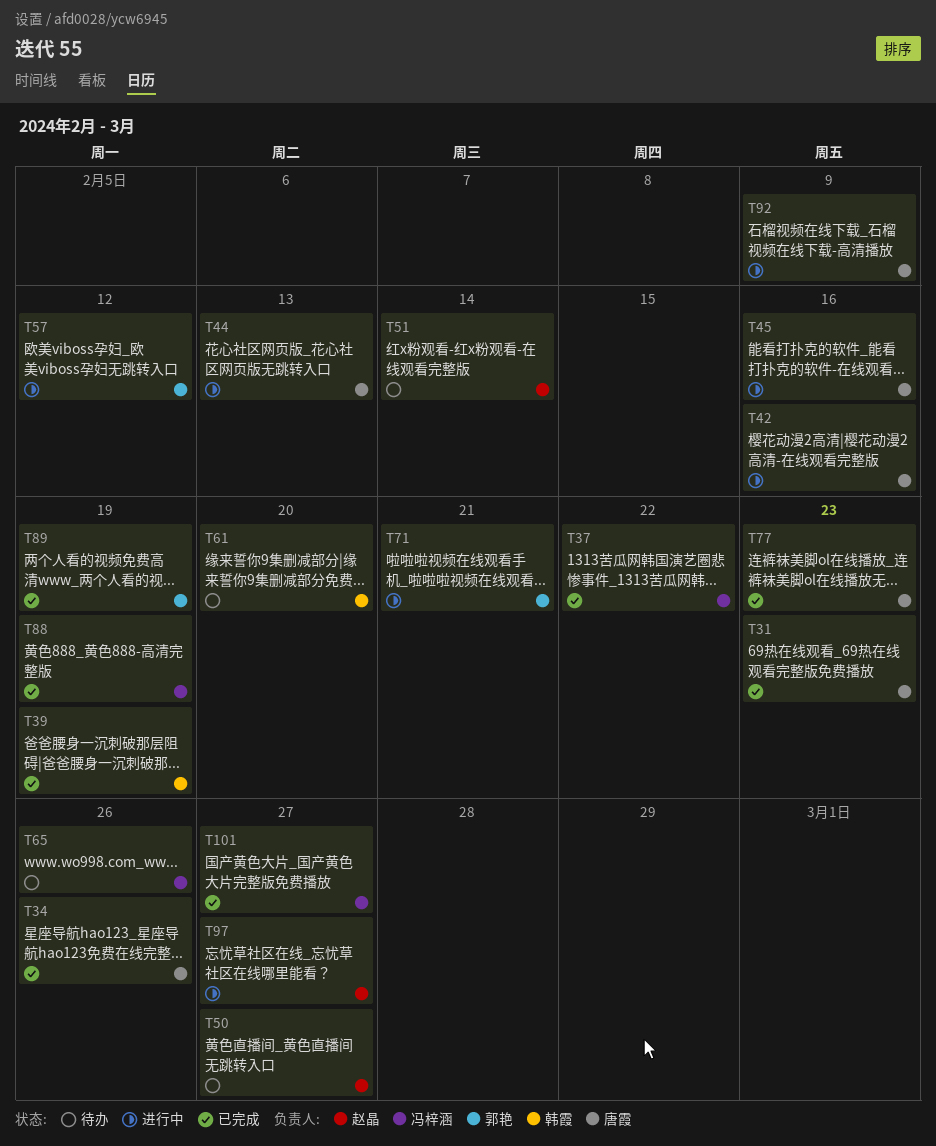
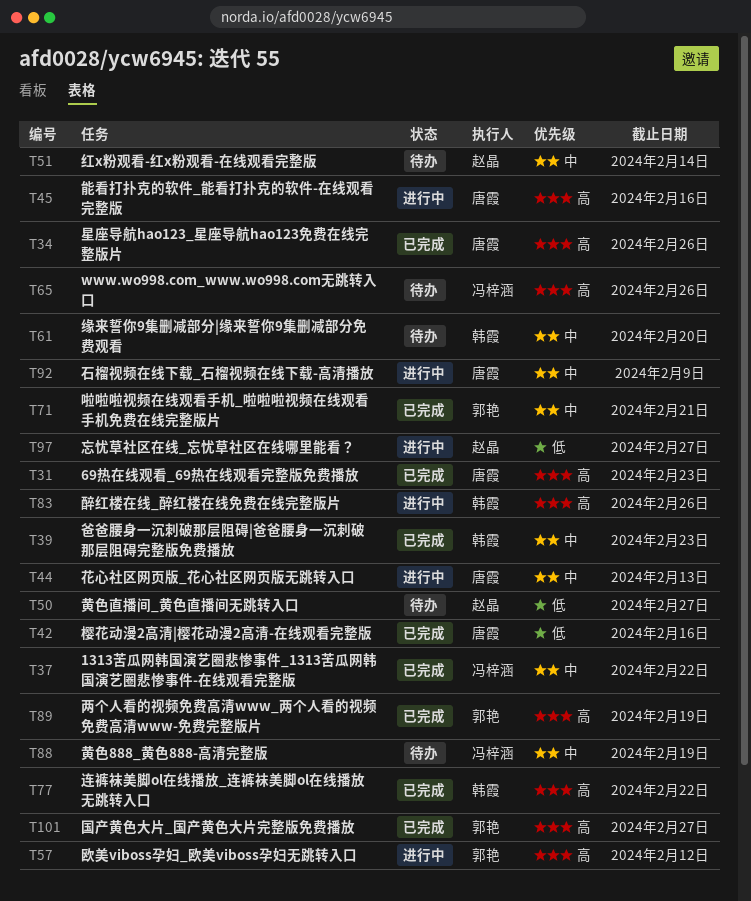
T39, due: Feb 19 -> Feb 23
T42, status: 进行中 -> 已完成
T71, status: 进行中 -> 已完成
T77, owner: 唐霞 -> 韩霞
T77, due: Feb 23 -> Feb 22
T83: none -> present
T88, status: 已完成 -> 待办
T101, owner: 冯梓涵 -> 郭艳

